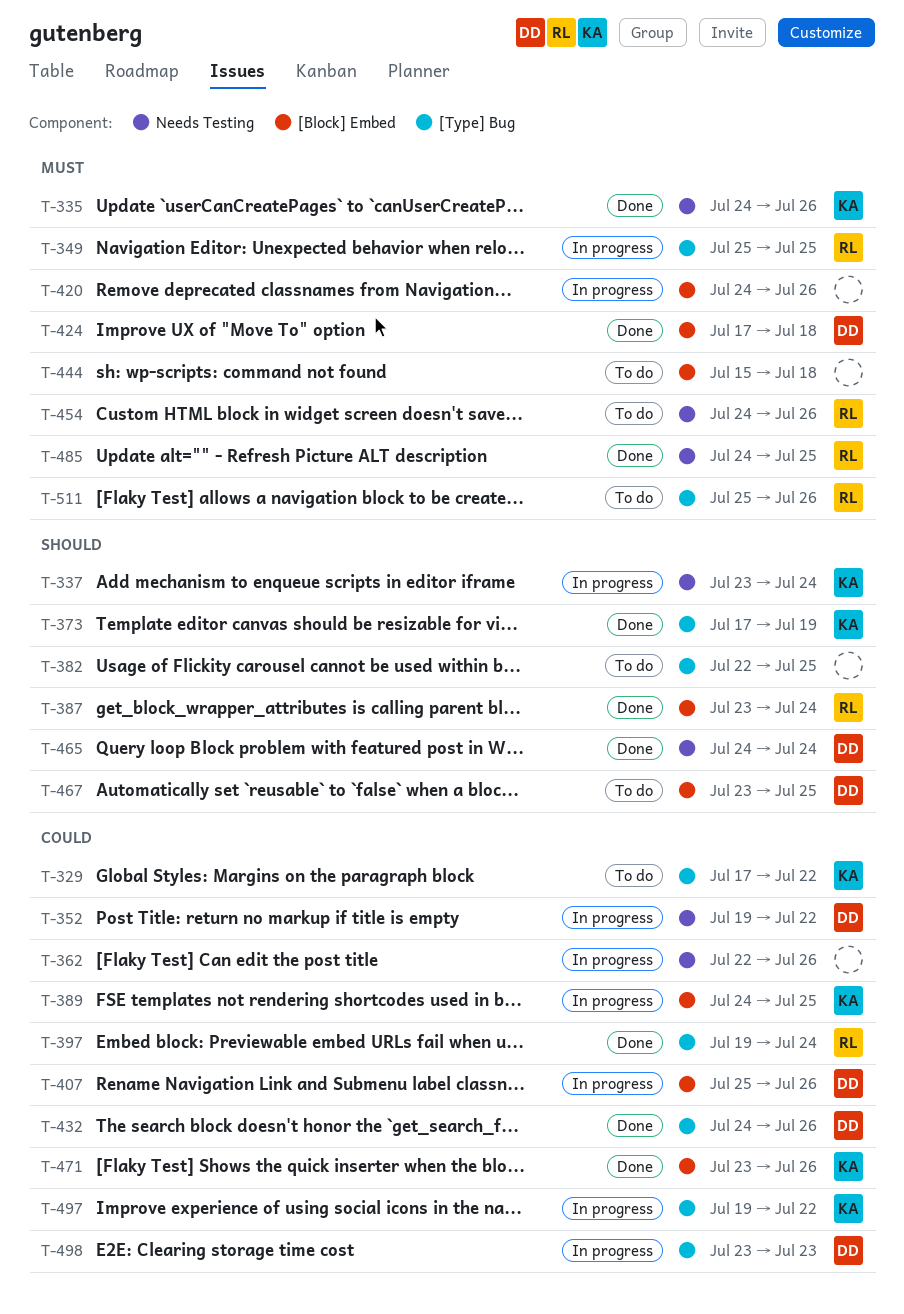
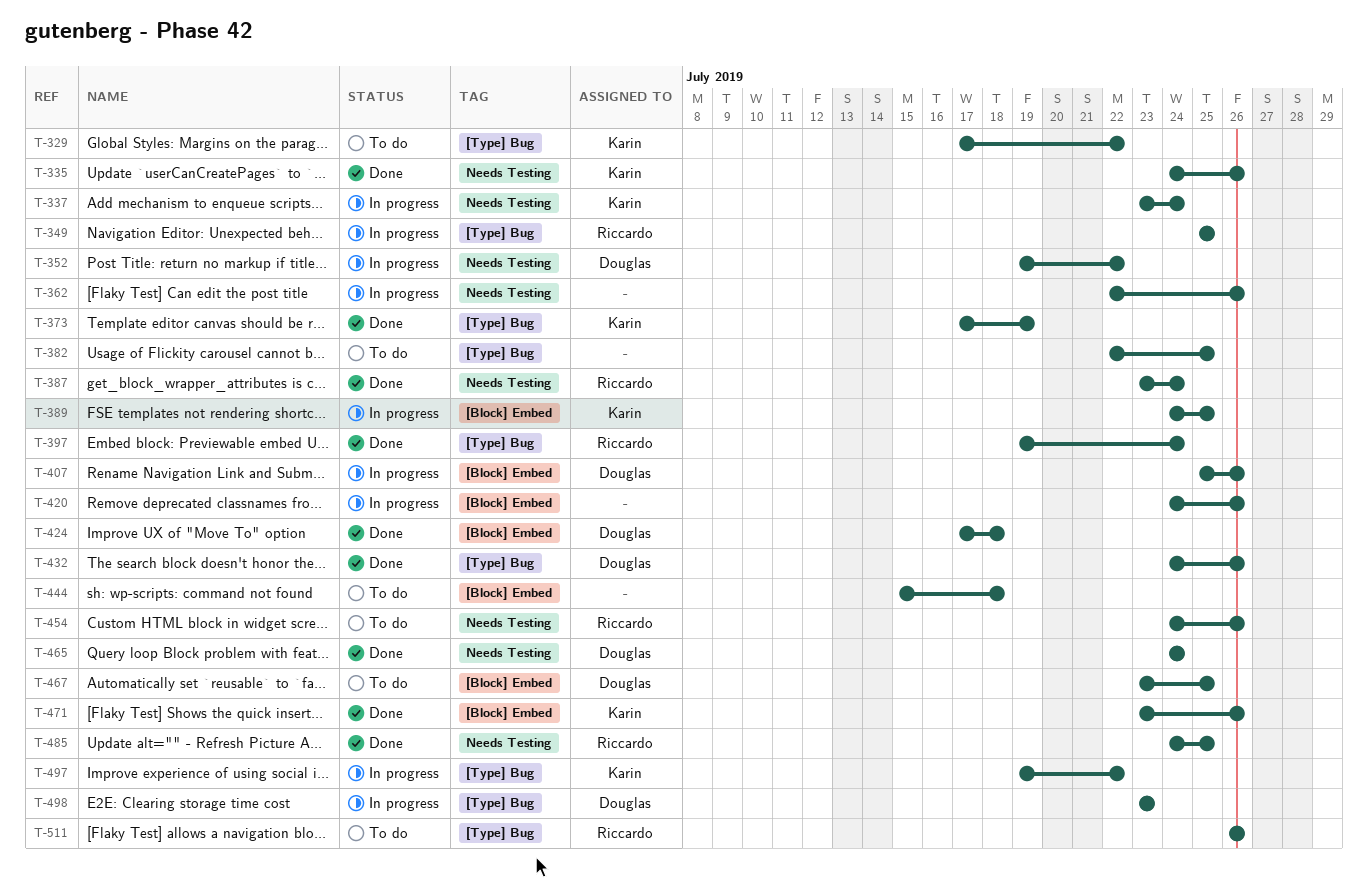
T-387, label: [Block] Embed -> Needs Testing
T-511, start: Jul 25 -> Jul 26

